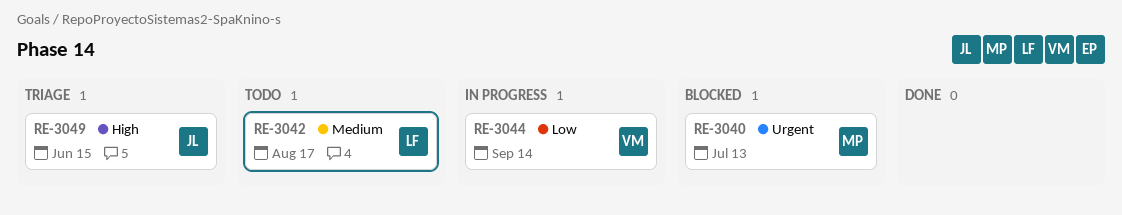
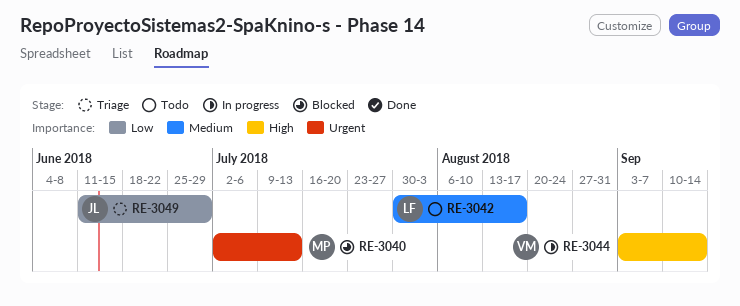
RE-3044, priority: Low -> High
RE-3049, priority: High -> Low
RE-3049, due: Jun 15 -> Jun 29

